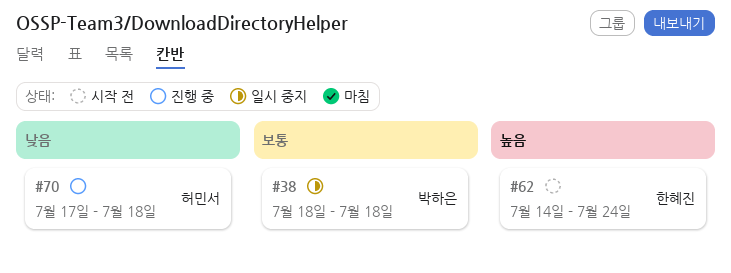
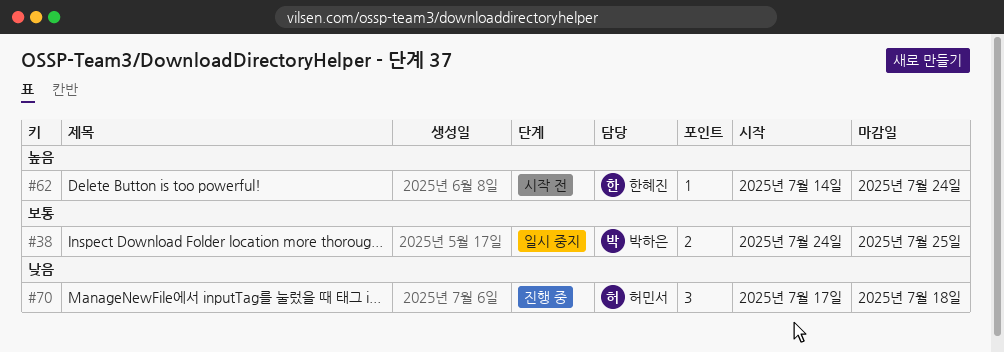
#38, start: Jul 18 -> Jul 24
#38, due: Jul 18 -> Jul 25

